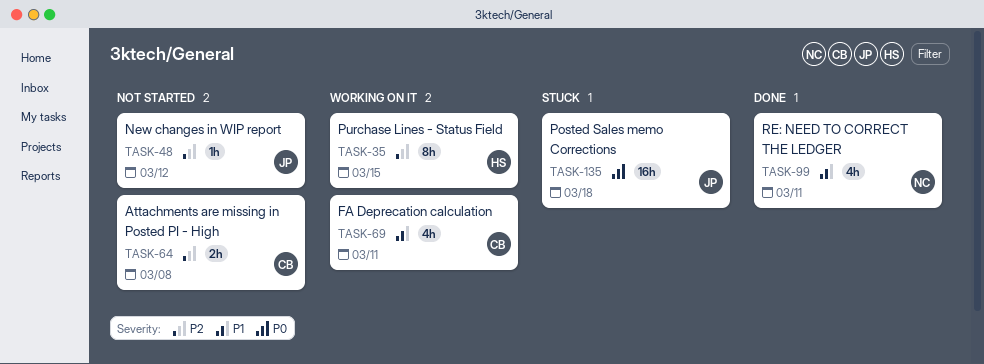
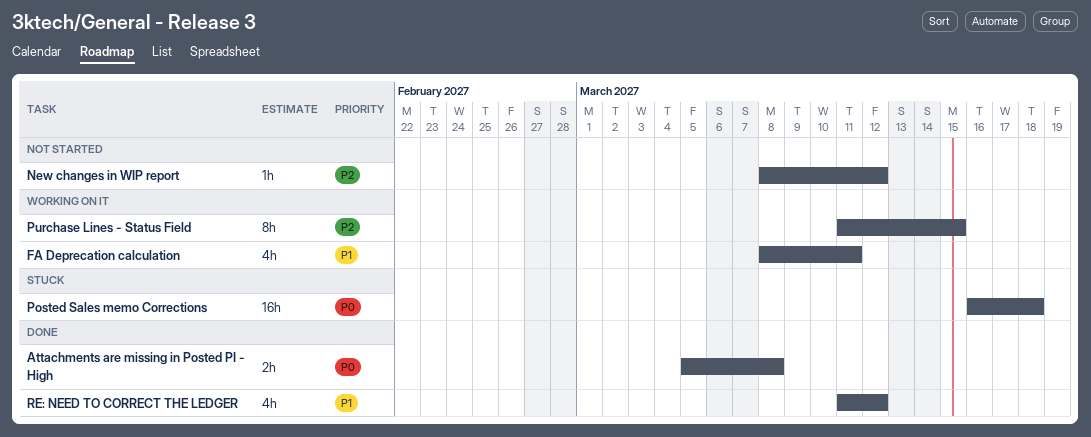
Attachments are missing in Posted PI - High, status: Not started -> Done
Attachments are missing in Posted PI - High, priority: P2 -> P0
RE: NEED TO CORRECT THE LEDGER, due: Mar 11 -> Mar 12

